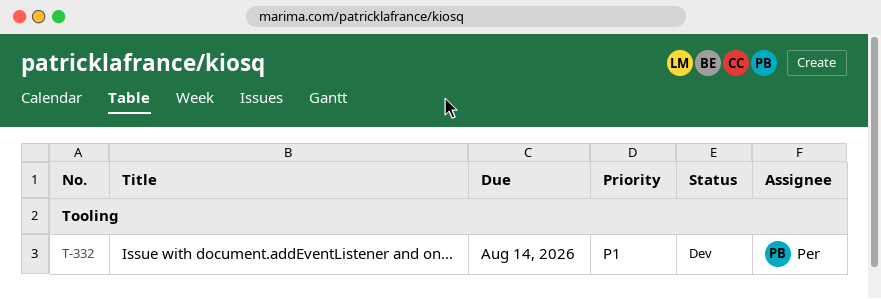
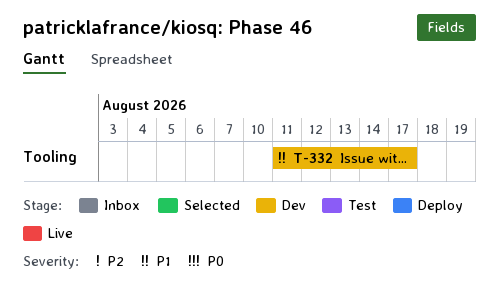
T-332, due: Aug 14 -> Aug 17

